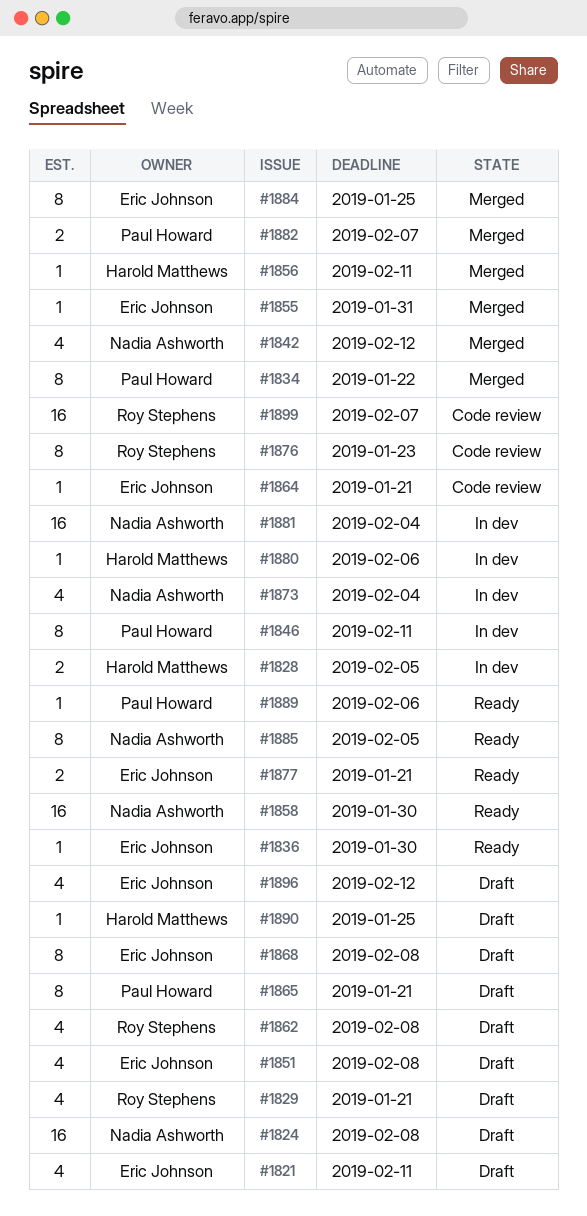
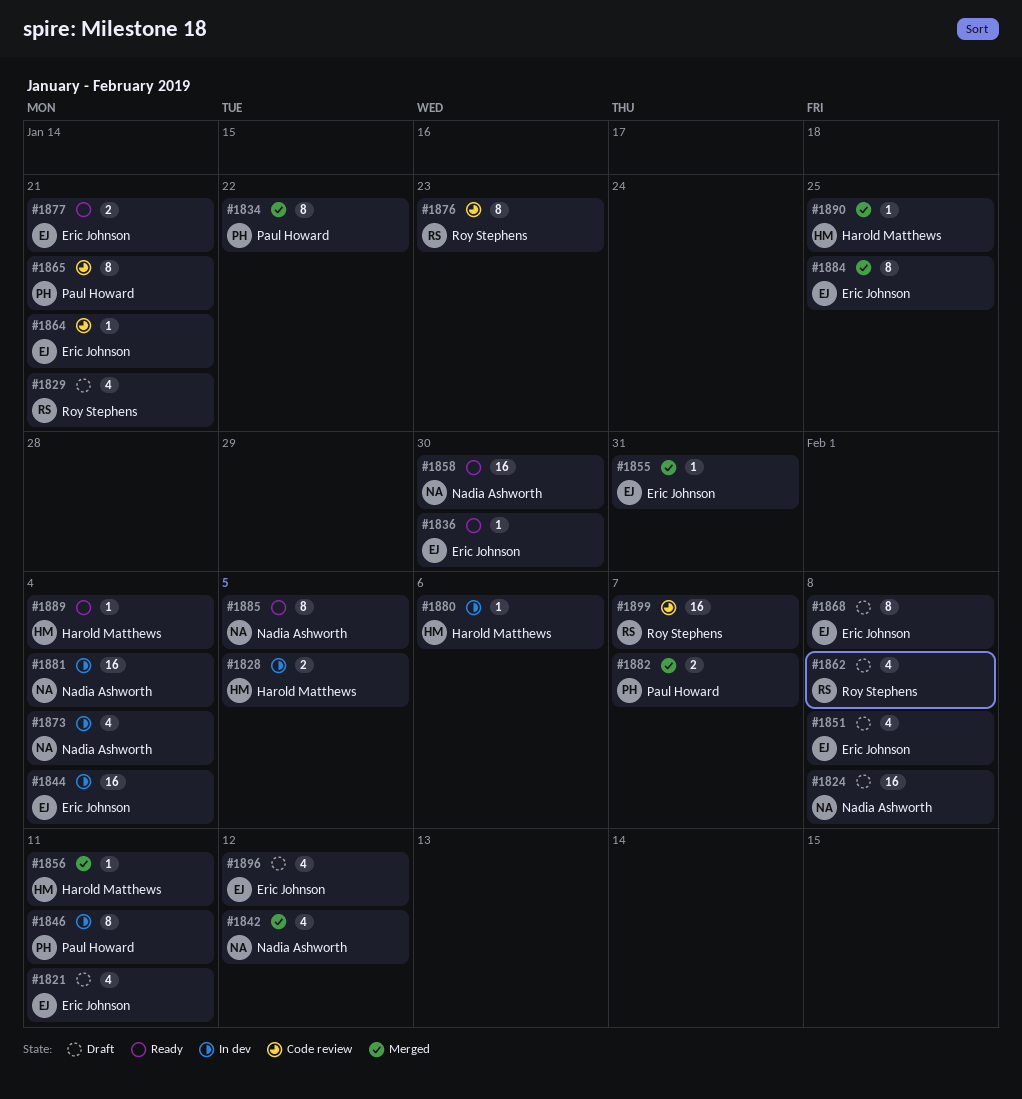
#1844: none -> present
#1865, status: Draft -> Code review
#1889, owner: Paul Howard -> Harold Matthews
#1889, due: Feb 6 -> Feb 4
#1890, status: Draft -> Merged

